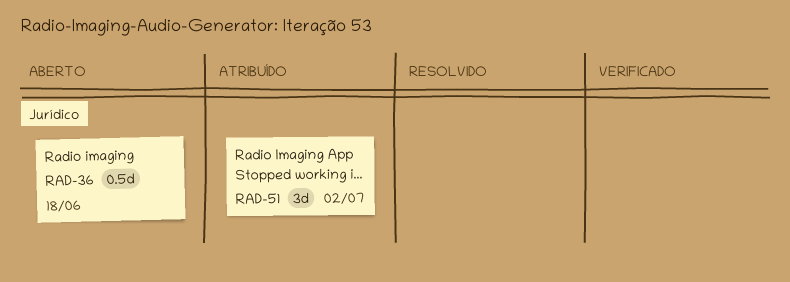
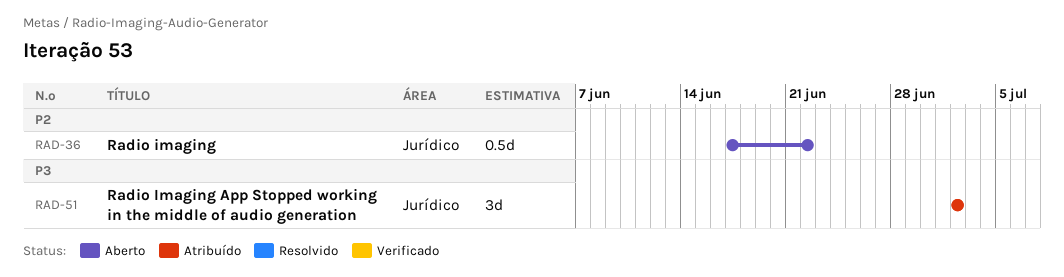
RAD-36, due: Jun 18 -> Jun 22

